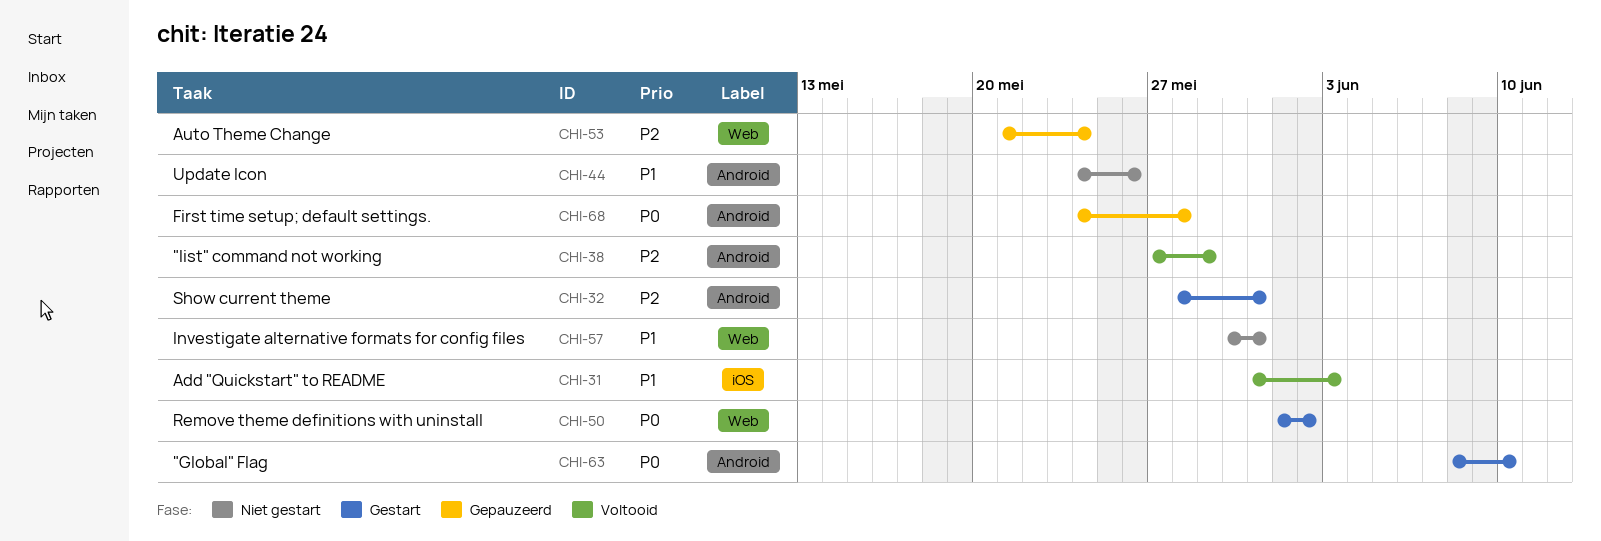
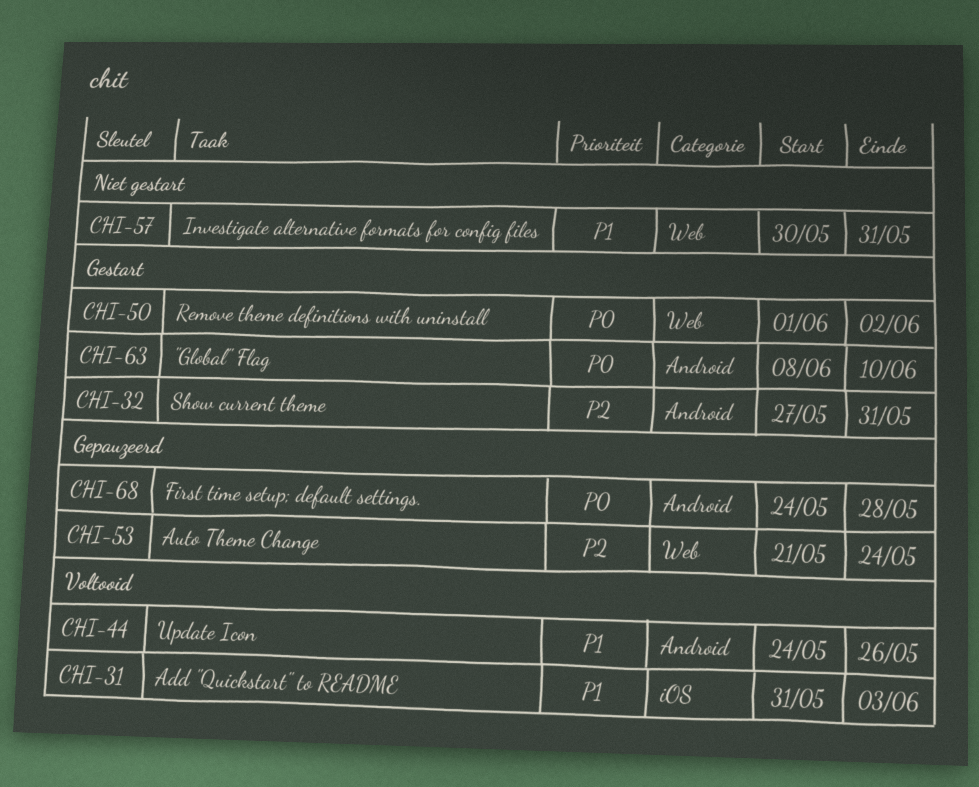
CHI-32, start: May 28 -> May 27
CHI-38: present -> none
CHI-44, status: Niet gestart -> Voltooid

